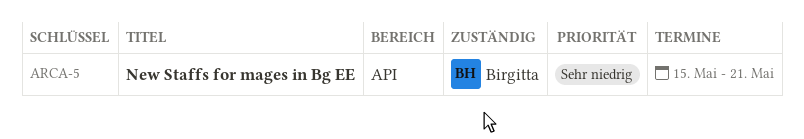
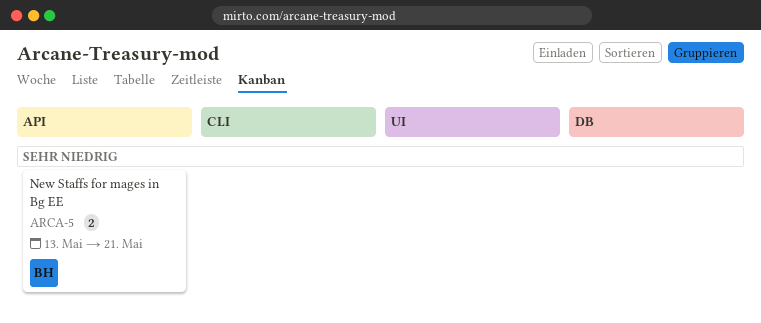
ARCA-5, start: May 15 -> May 13

